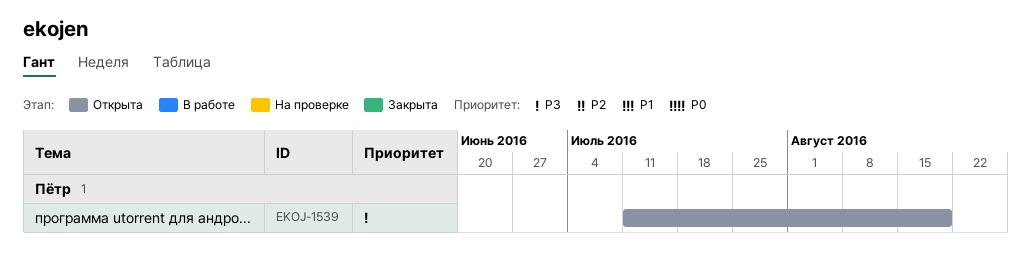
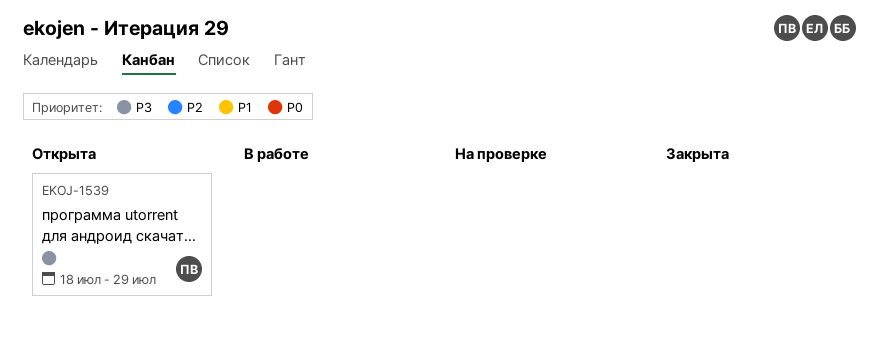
EKOJ-1539, start: Jul 11 -> Jul 18
EKOJ-1539, due: Aug 19 -> Jul 29

